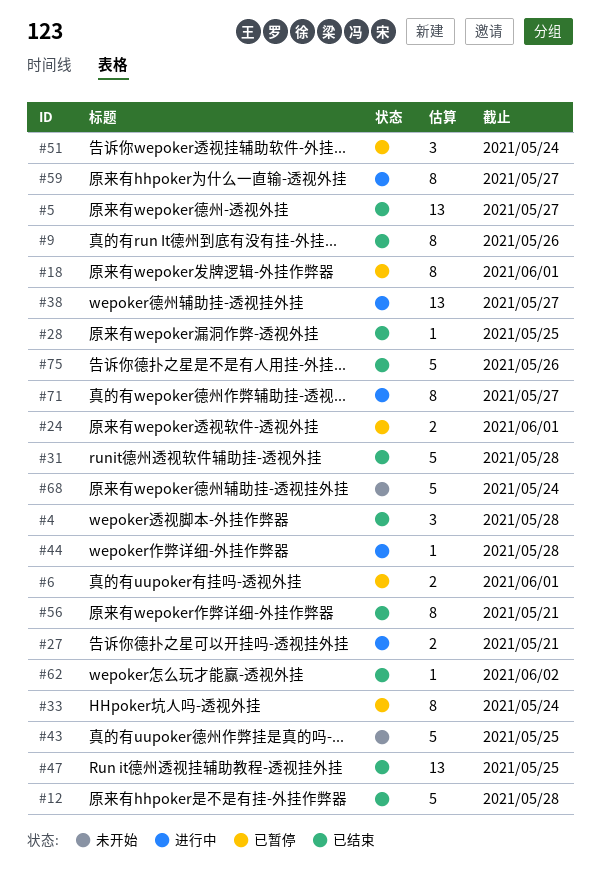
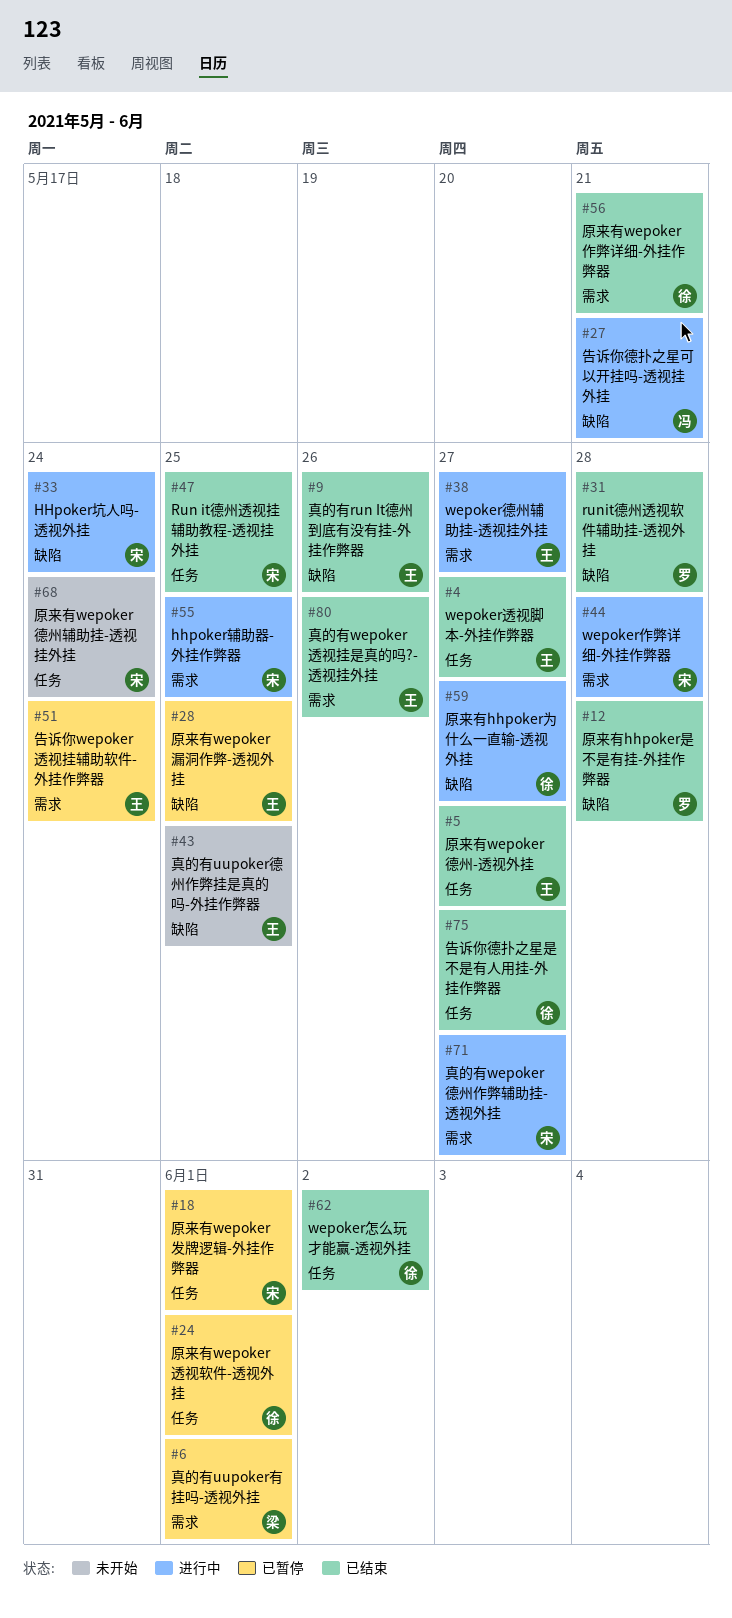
#4, due: May 28 -> May 27
#28, status: 已结束 -> 已暂停
#33, status: 已暂停 -> 进行中
#55: none -> present
#75, due: May 26 -> May 27
#80: none -> present

